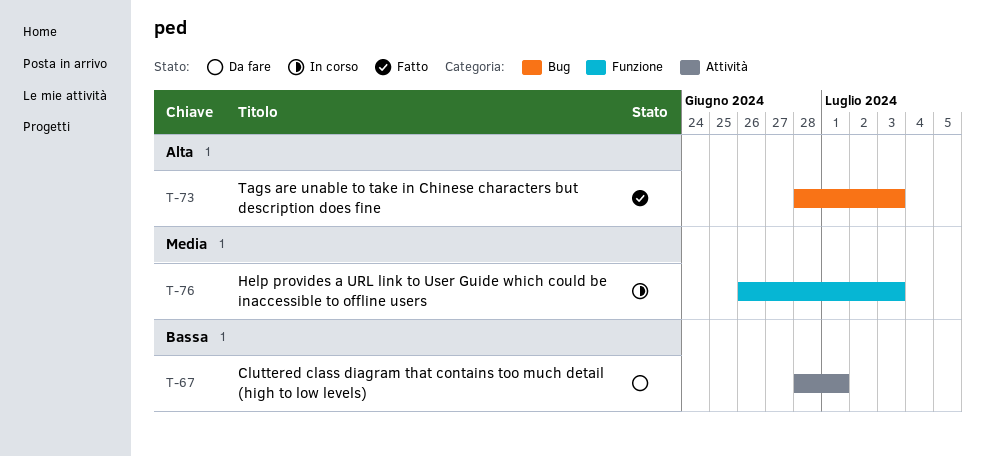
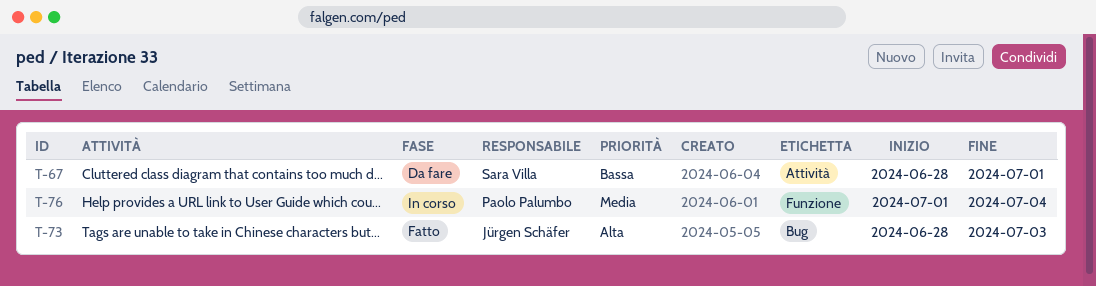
T-76, start: Jun 26 -> Jul 1
T-76, due: Jul 3 -> Jul 4

